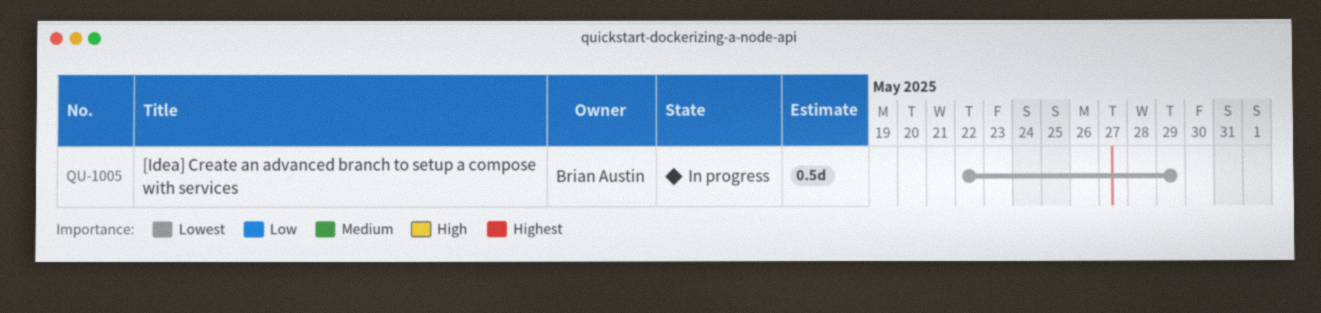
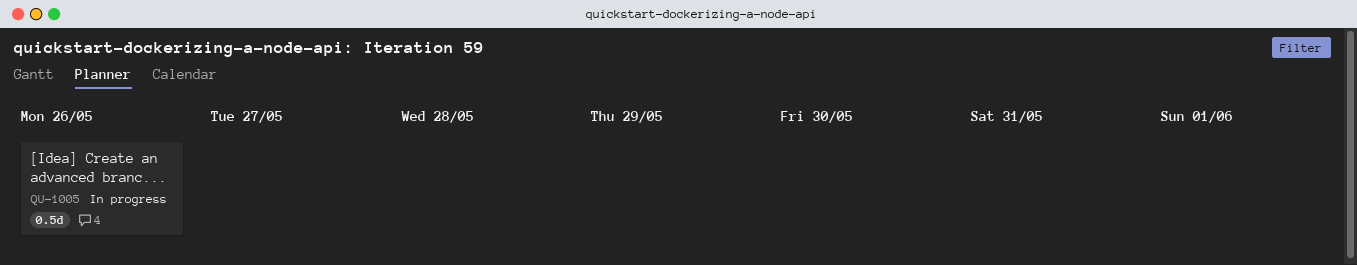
QU-1005, due: May 29 -> May 26

